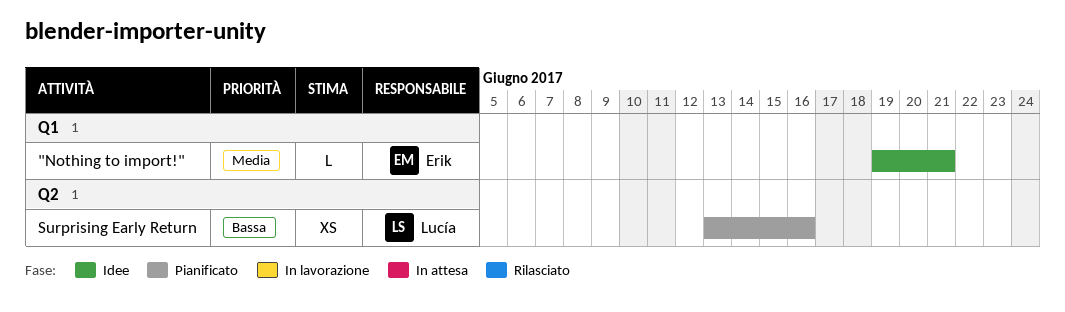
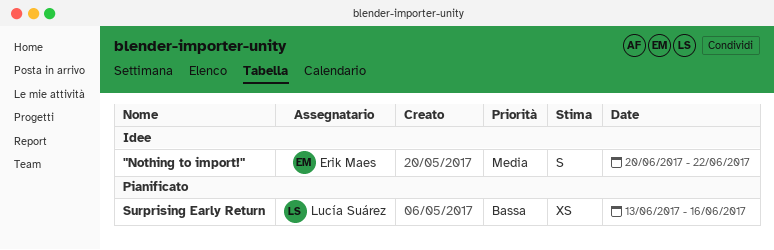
"Nothing to import!", estimate: L -> S
"Nothing to import!", start: Jun 19 -> Jun 20
"Nothing to import!", due: Jun 21 -> Jun 22

